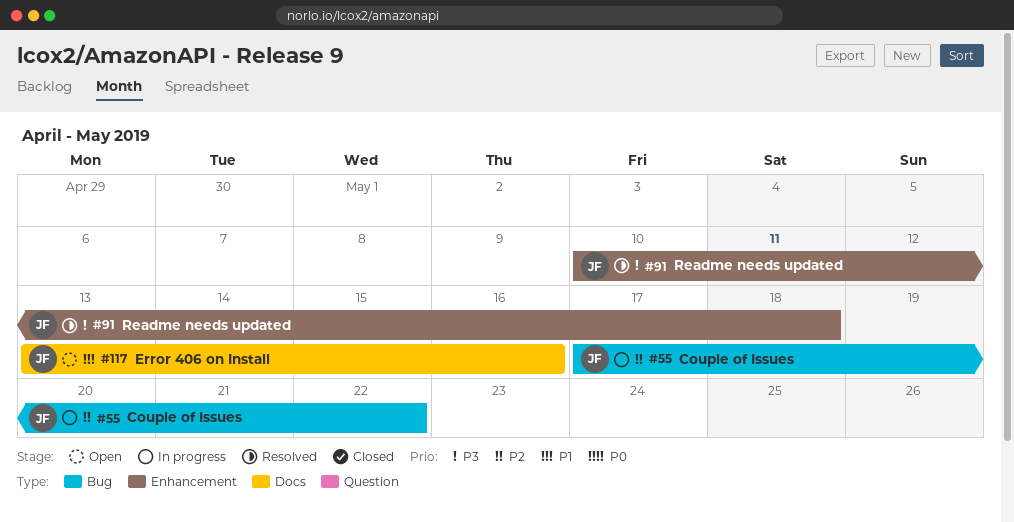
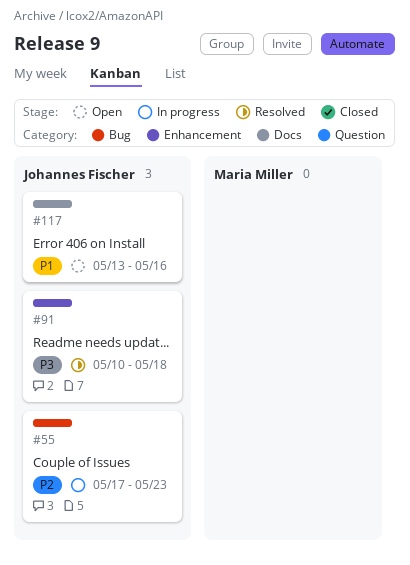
#55, due: May 22 -> May 23

